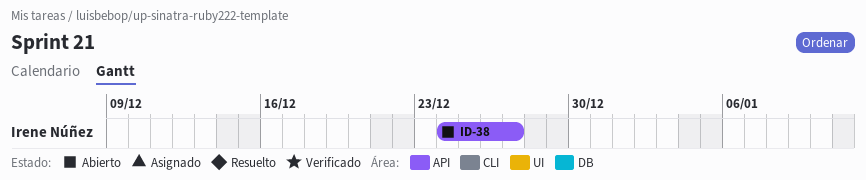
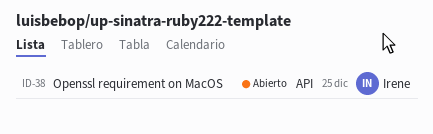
ID-38, due: Dec 27 -> Dec 25

